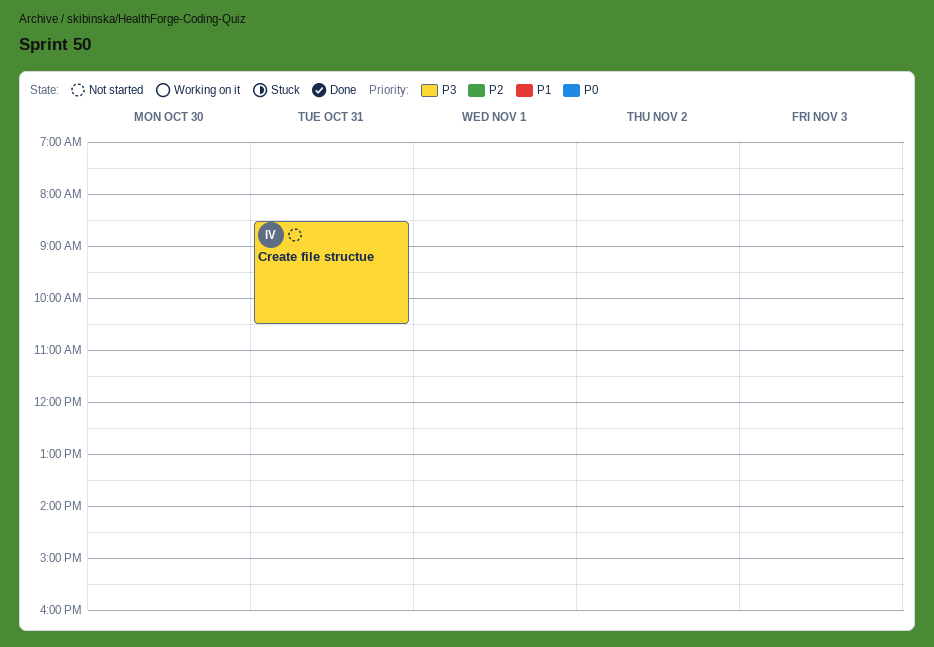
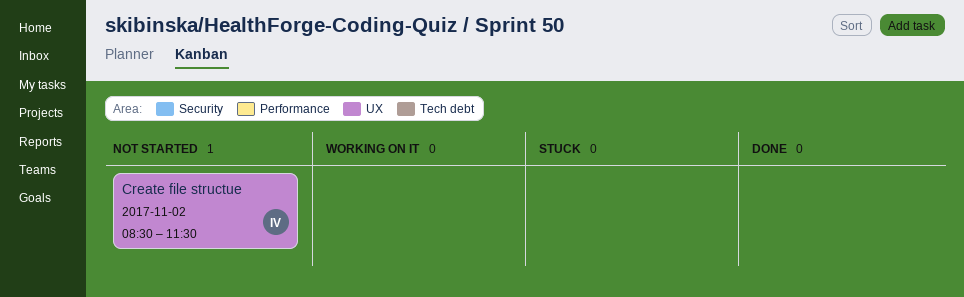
Create file structue, day: Oct 31 -> Nov 2
Create file structue, ends: 10:30 -> 11:30

